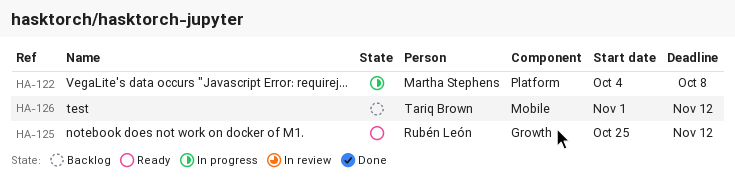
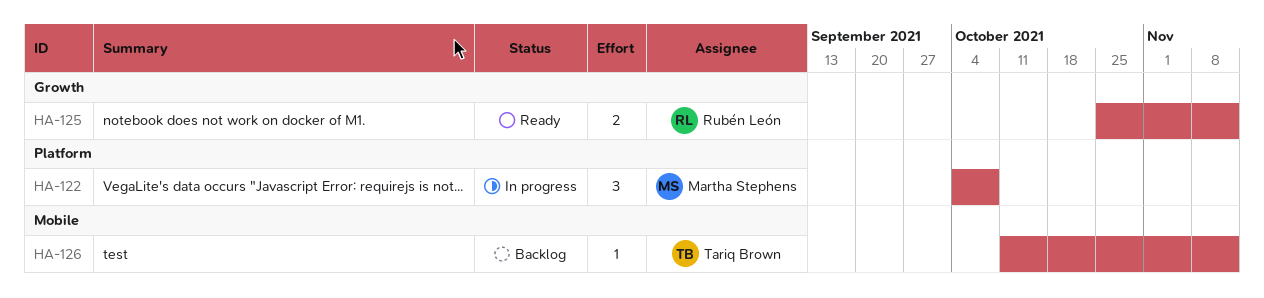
HA-126, start: Nov 1 -> Oct 11

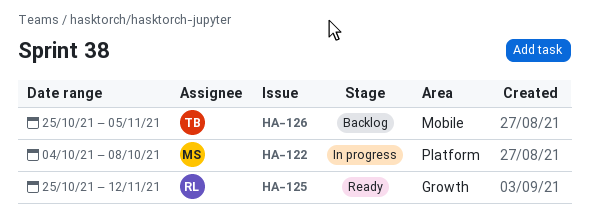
HA-126, start: Oct 11 -> Oct 25
HA-126, due: Nov 12 -> Nov 5

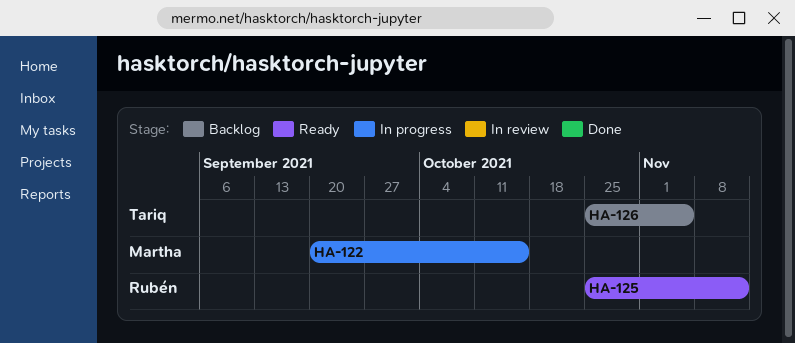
HA-122, start: Oct 4 -> Sep 20
HA-122, due: Oct 8 -> Oct 15

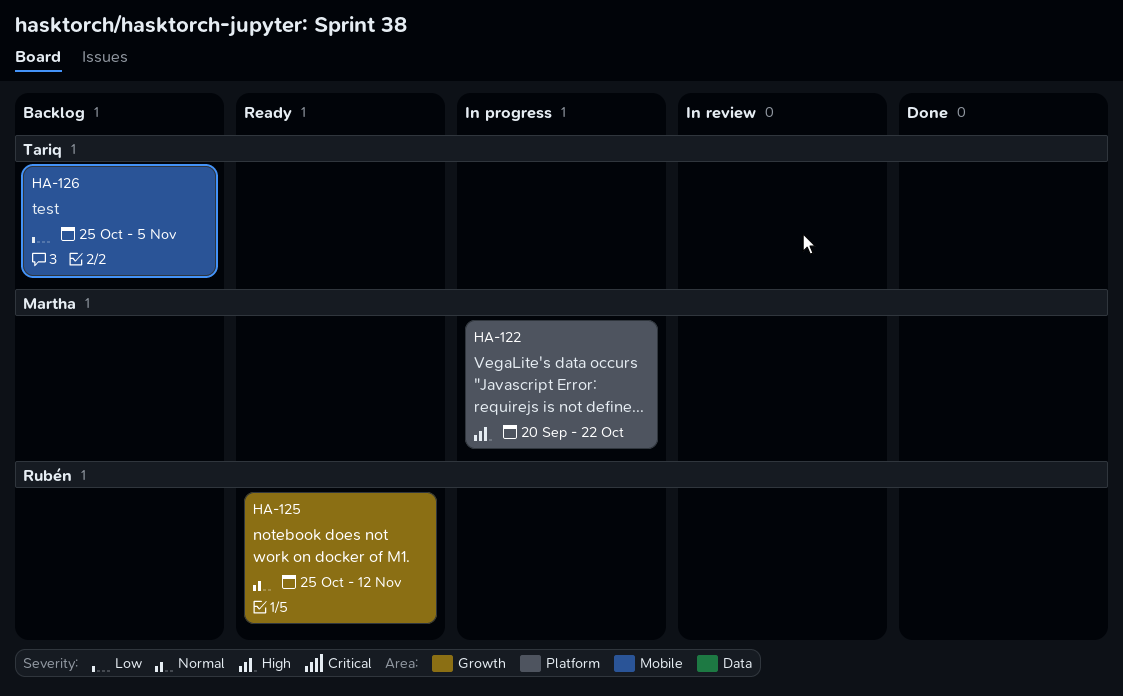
HA-122, due: Oct 15 -> Oct 22

